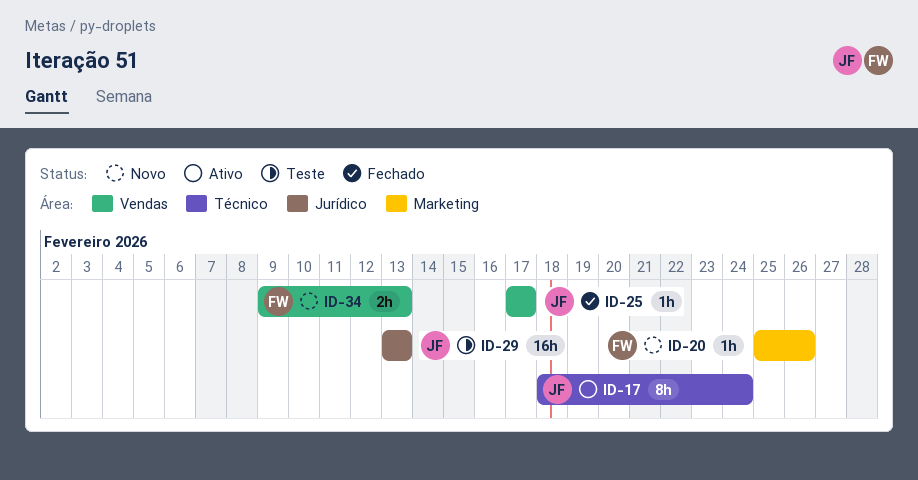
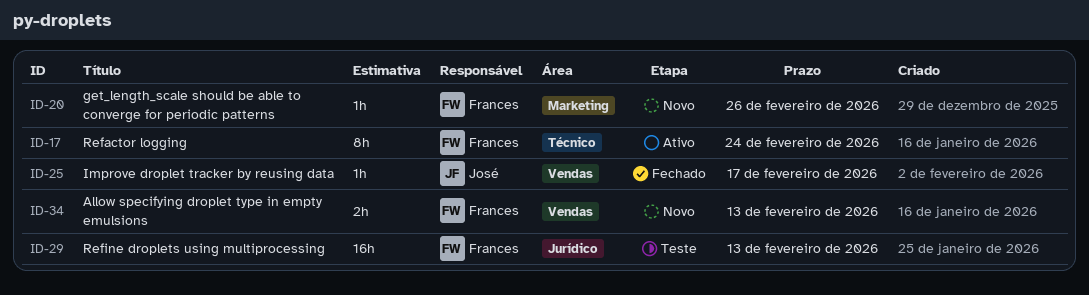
ID-17, owner: José -> Frances
ID-29, owner: José -> Frances

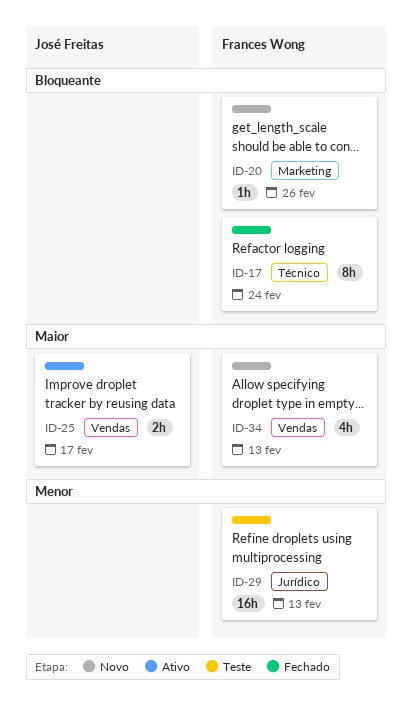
ID-17, status: Ativo -> Fechado
ID-25, status: Fechado -> Ativo
ID-25, estimate: 1h -> 2h
ID-34, estimate: 2h -> 4h

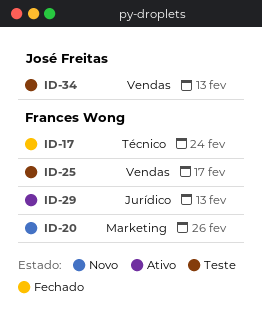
ID-25, status: Ativo -> Teste
ID-25, owner: José Freitas -> Frances Wong
ID-29, status: Teste -> Ativo
ID-34, status: Novo -> Teste
ID-34, owner: Frances Wong -> José Freitas

